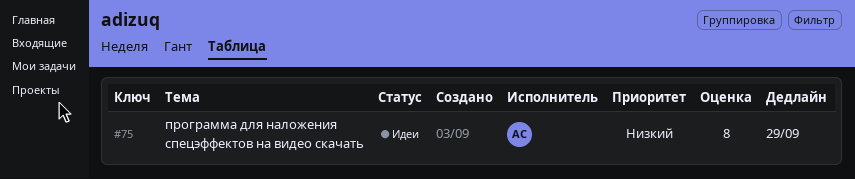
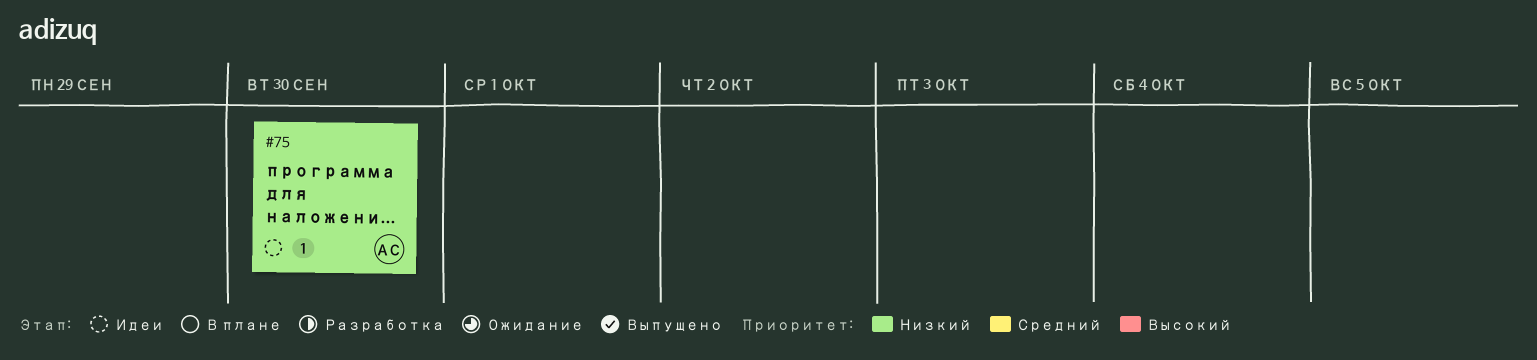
#75, estimate: 8 -> 1
#75, due: Sep 29 -> Sep 30

